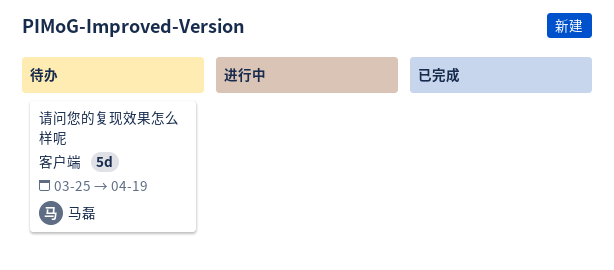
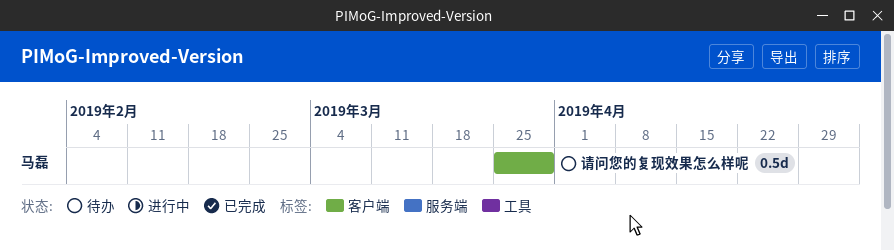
请问您的复现效果怎么样呢, estimate: 5d -> 0.5d
请问您的复现效果怎么样呢, due: Apr 19 -> Mar 29

